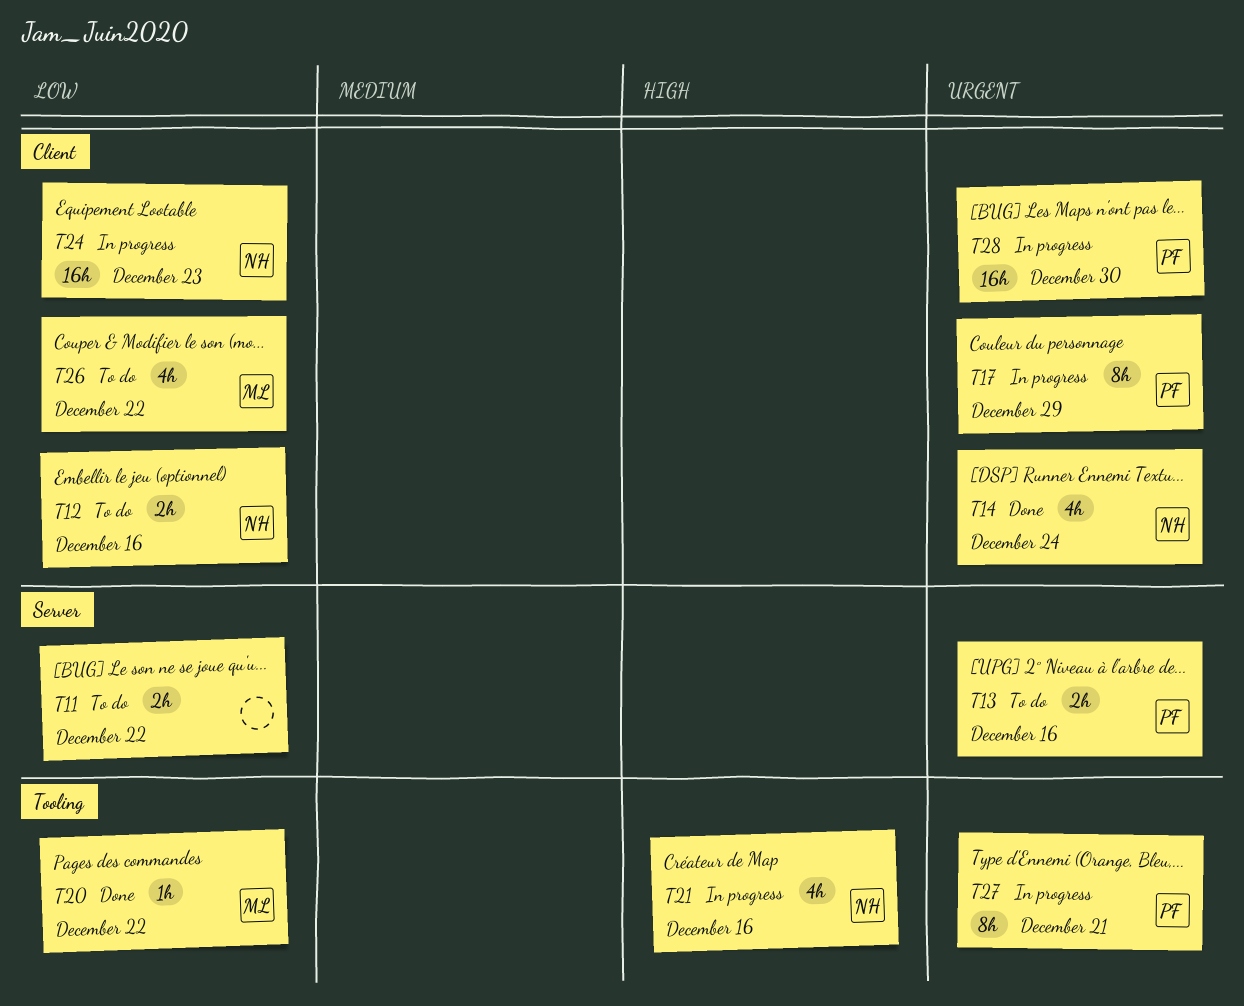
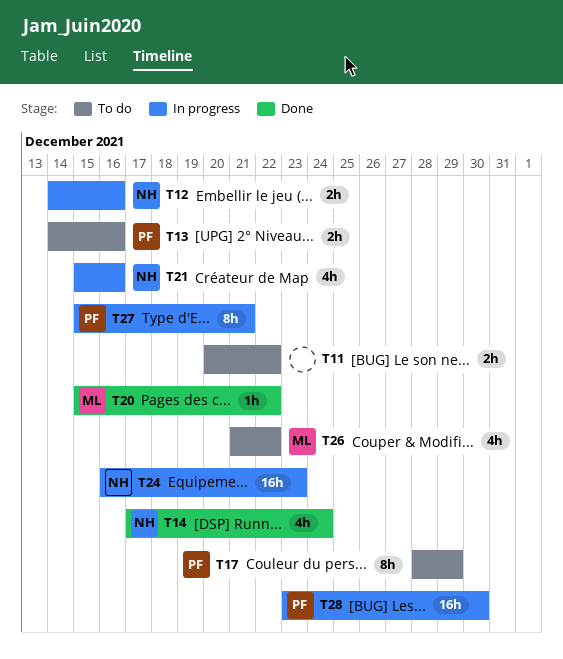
T12, status: To do -> In progress
T17, status: In progress -> To do

